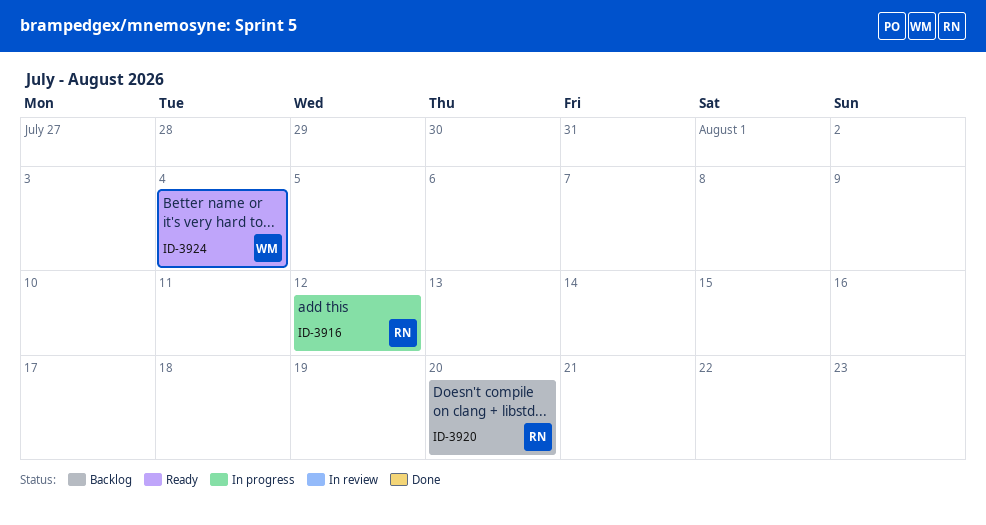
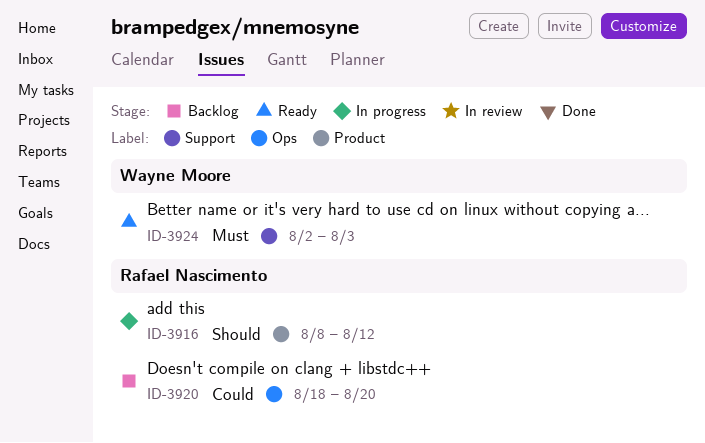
ID-3924, due: Aug 4 -> Aug 3

